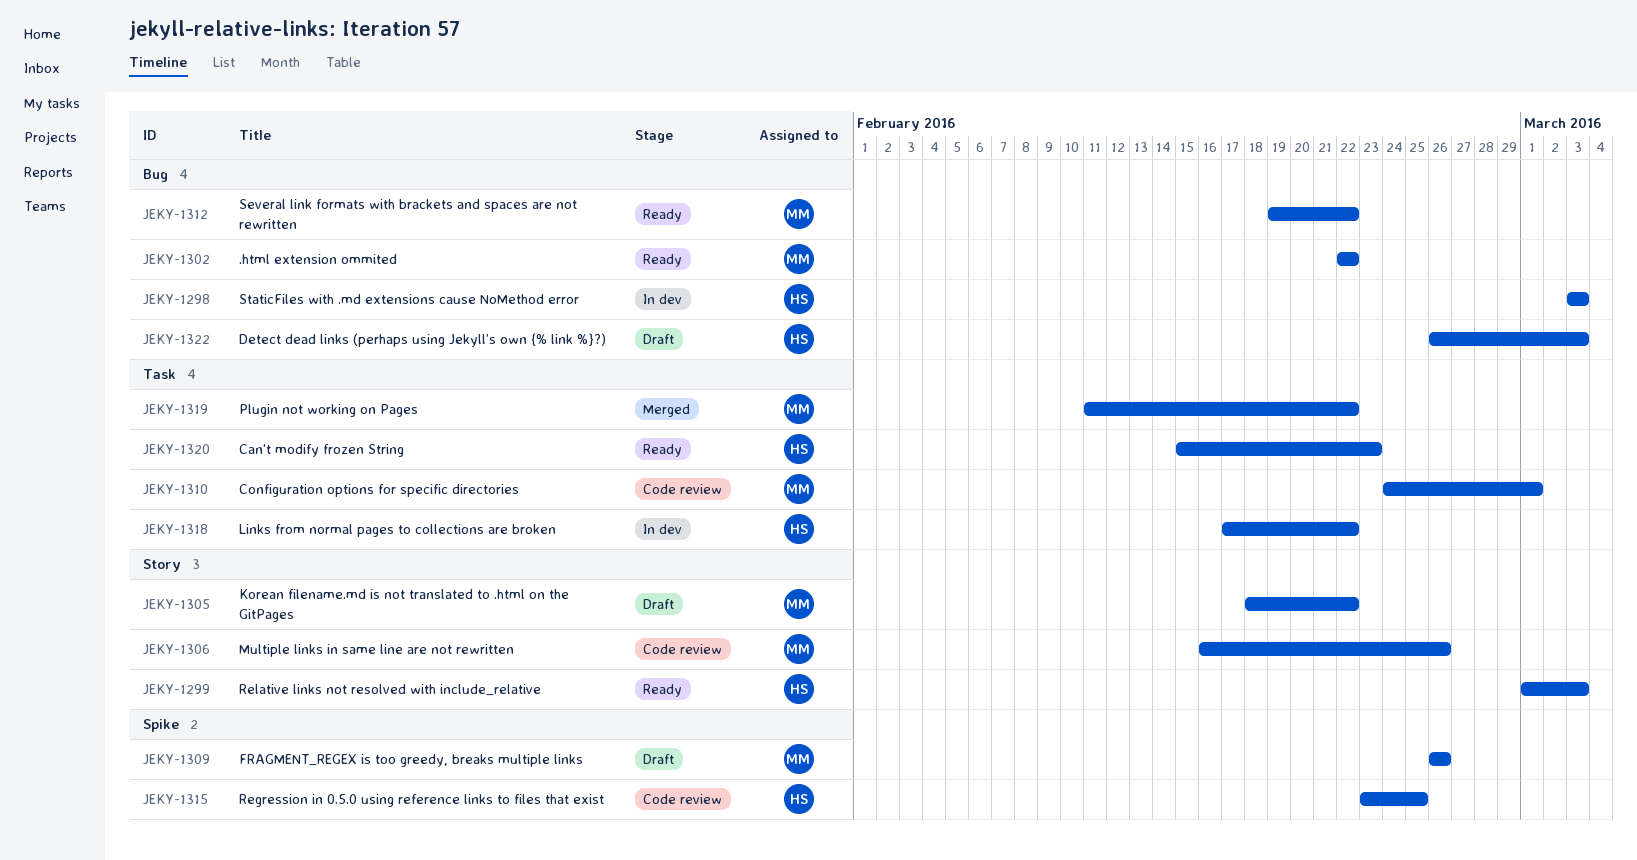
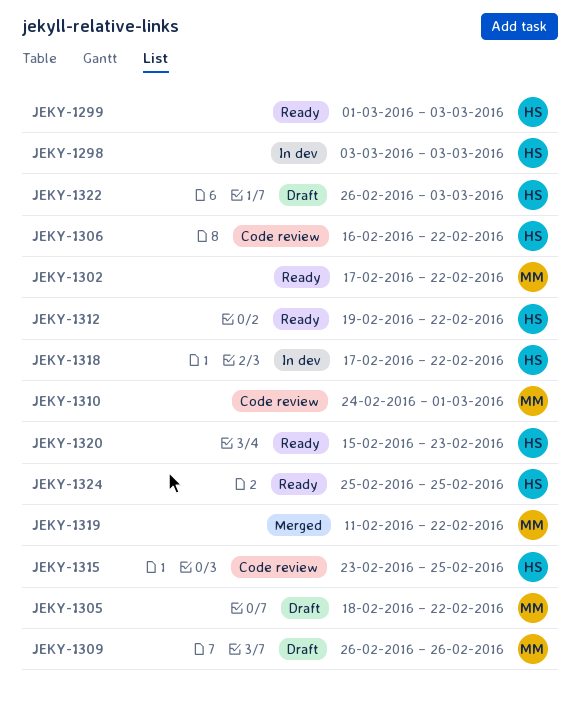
JEKY-1302, start: Feb 22 -> Feb 17
JEKY-1306, owner: MM -> HS
JEKY-1306, due: Feb 26 -> Feb 22
JEKY-1312, owner: MM -> HS
JEKY-1324: none -> present

